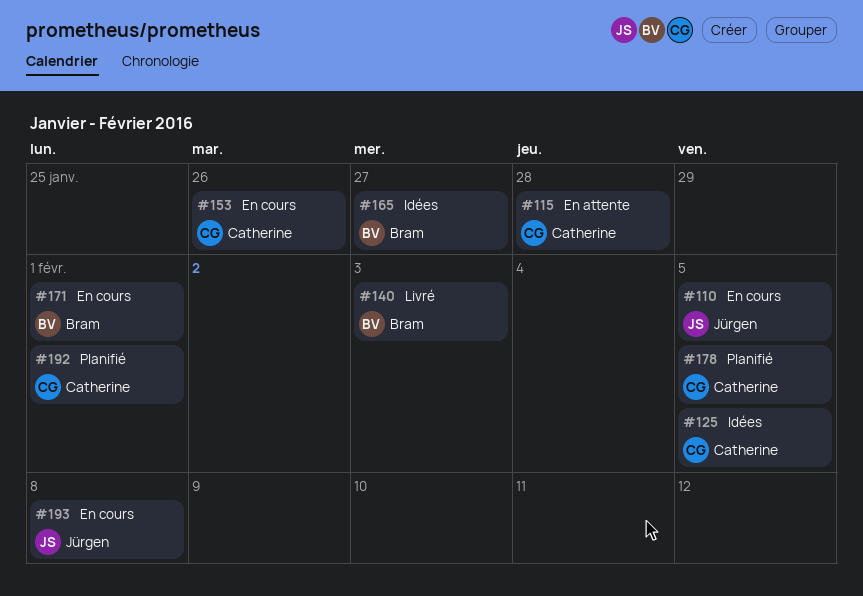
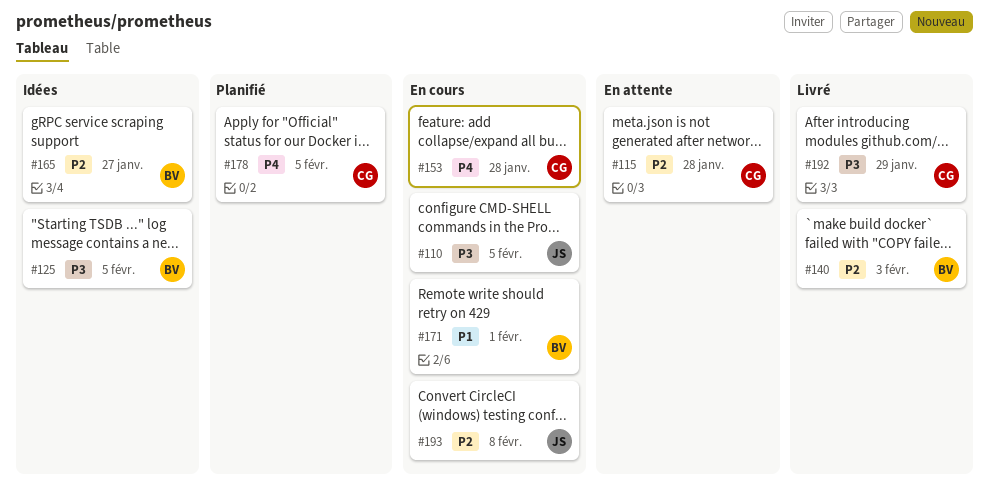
#125, owner: Catherine -> Bram
#153, due: Jan 26 -> Jan 28
#192, status: Planifié -> Livré
#192, due: Feb 1 -> Jan 29

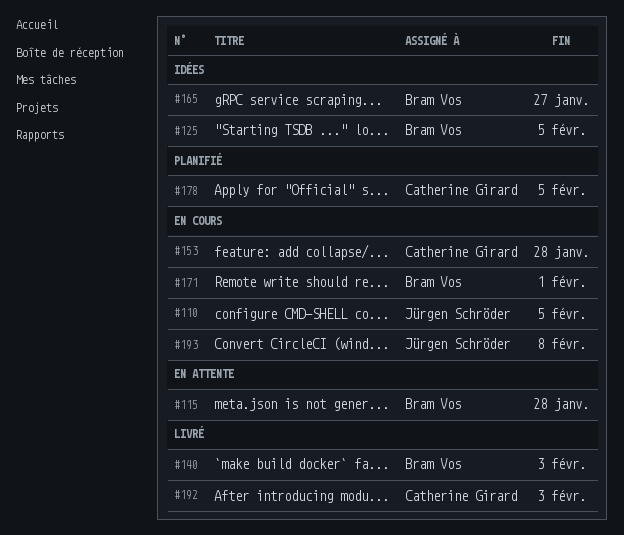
#115, owner: Catherine Girard -> Bram Vos
#192, due: Jan 29 -> Feb 3

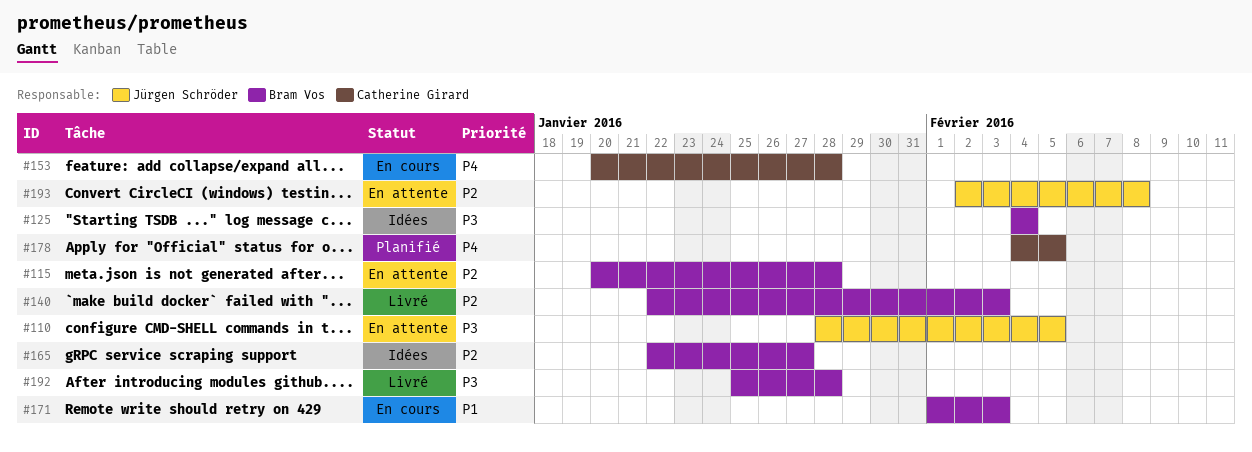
#110, status: En cours -> En attente
#125, due: Feb 5 -> Feb 4
#171, due: Feb 1 -> Feb 3
#192, owner: Catherine Girard -> Bram Vos
#192, due: Feb 3 -> Jan 28
#193, status: En cours -> En attente

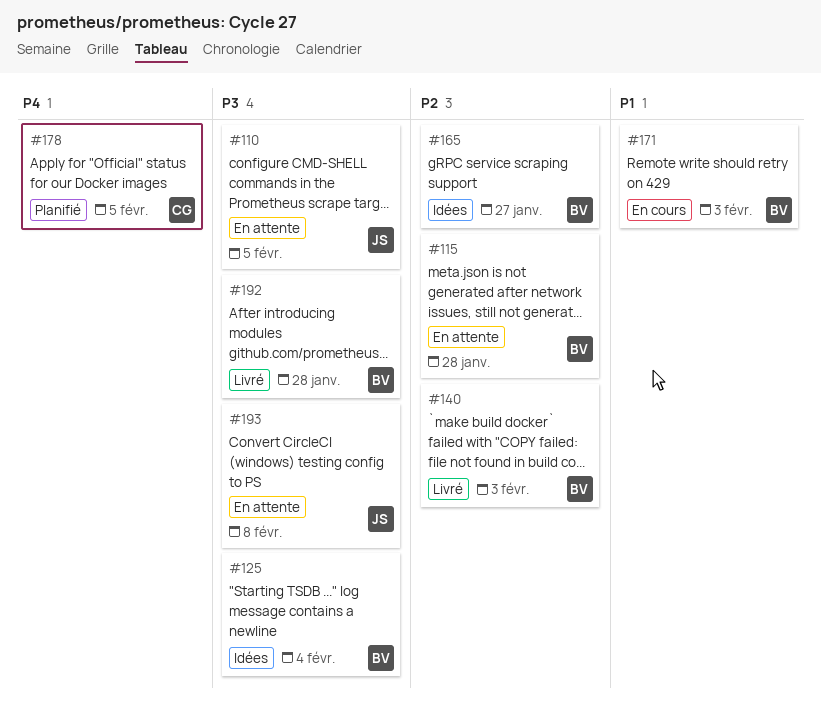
#153: present -> none
#193, priority: P2 -> P3

